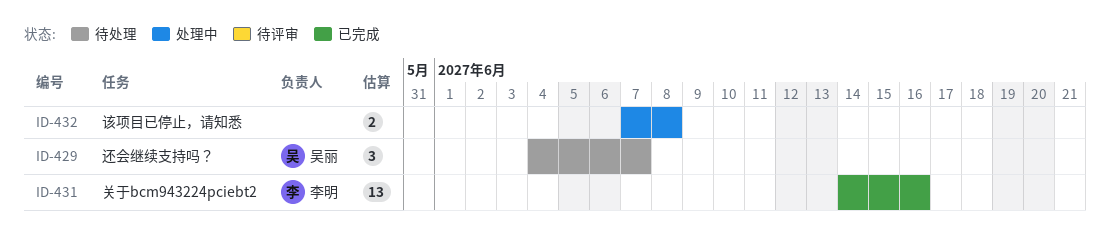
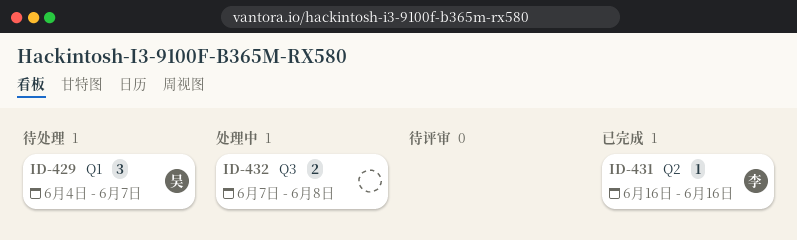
ID-431, estimate: 13 -> 1
ID-431, start: Jun 14 -> Jun 16

